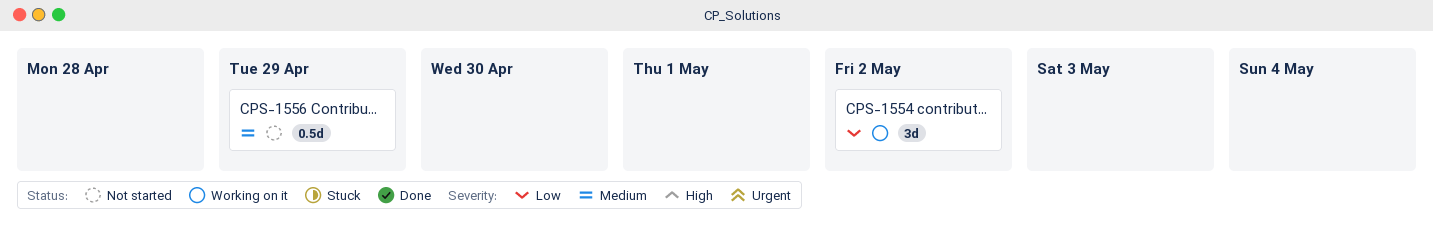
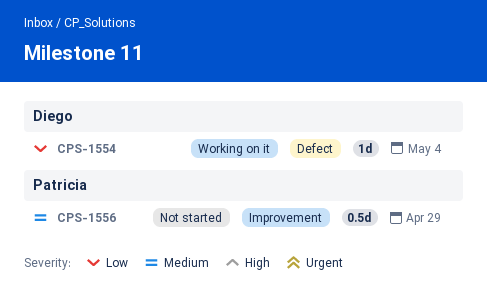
CPS-1554, estimate: 3d -> 1d
CPS-1554, due: May 2 -> May 4

